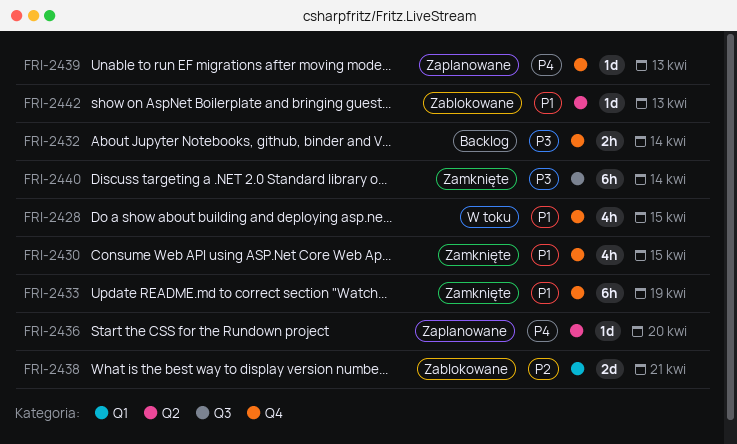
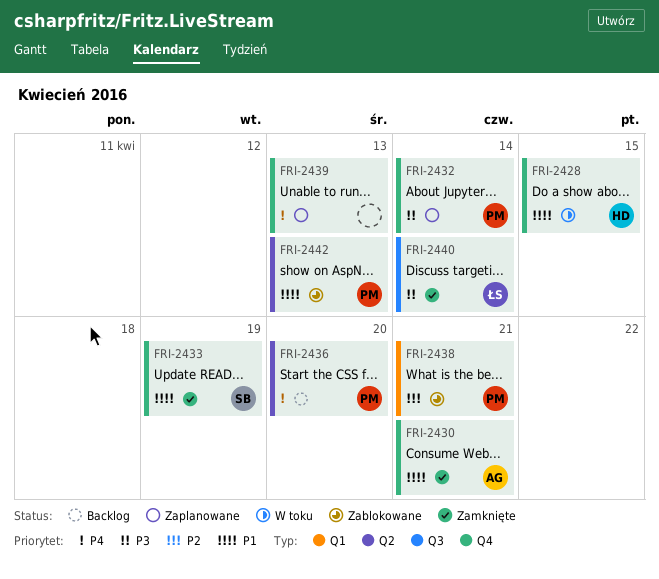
FRI-2430, due: Apr 15 -> Apr 21
FRI-2432, status: Backlog -> Zaplanowane
FRI-2436, status: Zaplanowane -> Backlog

